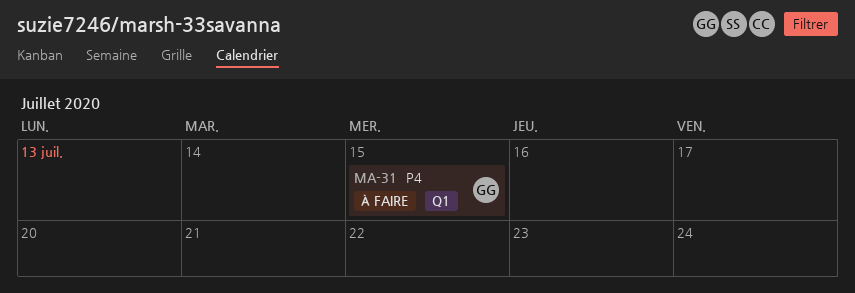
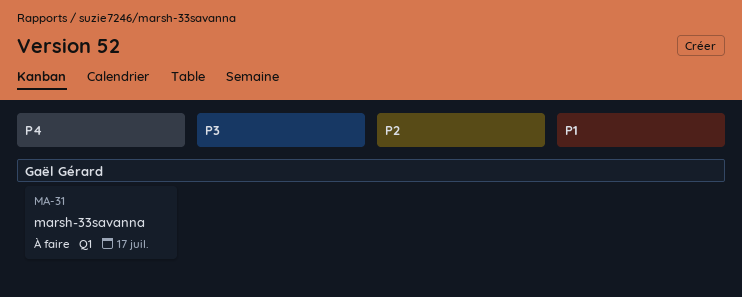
MA-31, due: Jul 15 -> Jul 17

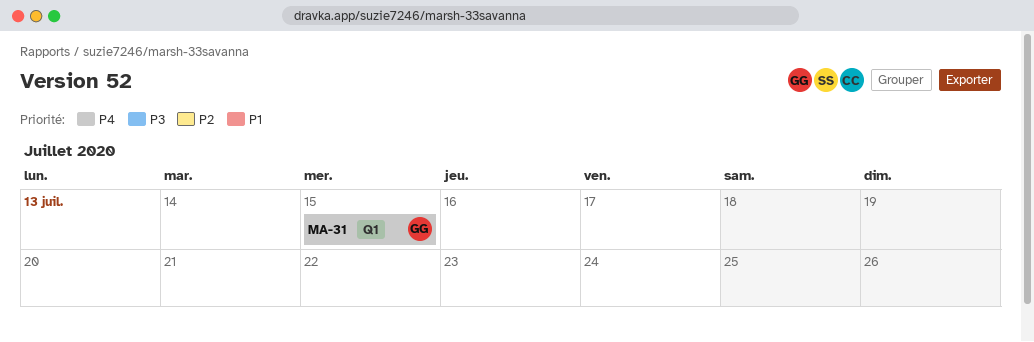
MA-31, due: Jul 17 -> Jul 15

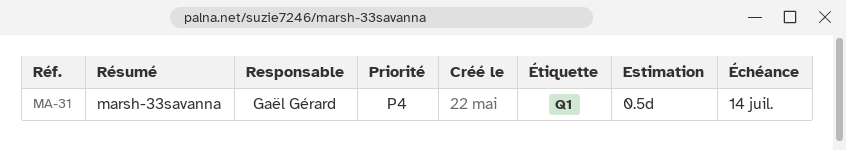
MA-31, due: Jul 15 -> Jul 14

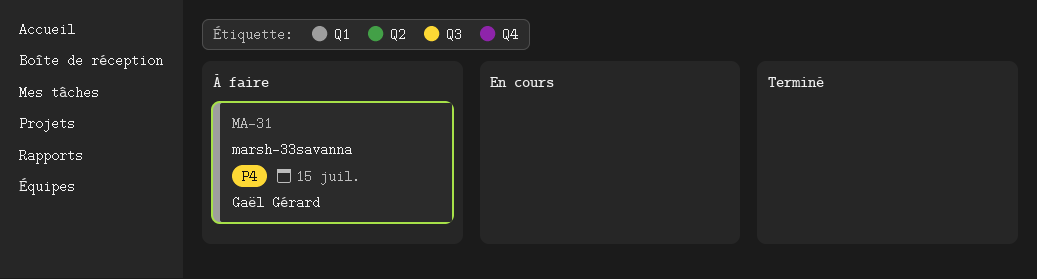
MA-31, due: Jul 14 -> Jul 15

